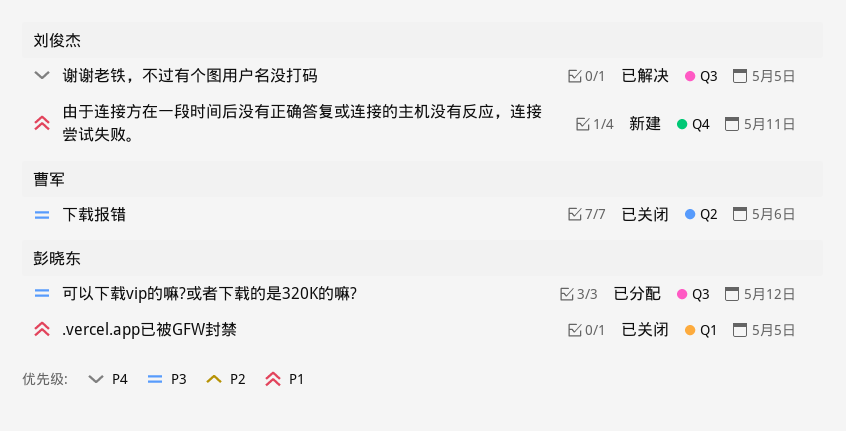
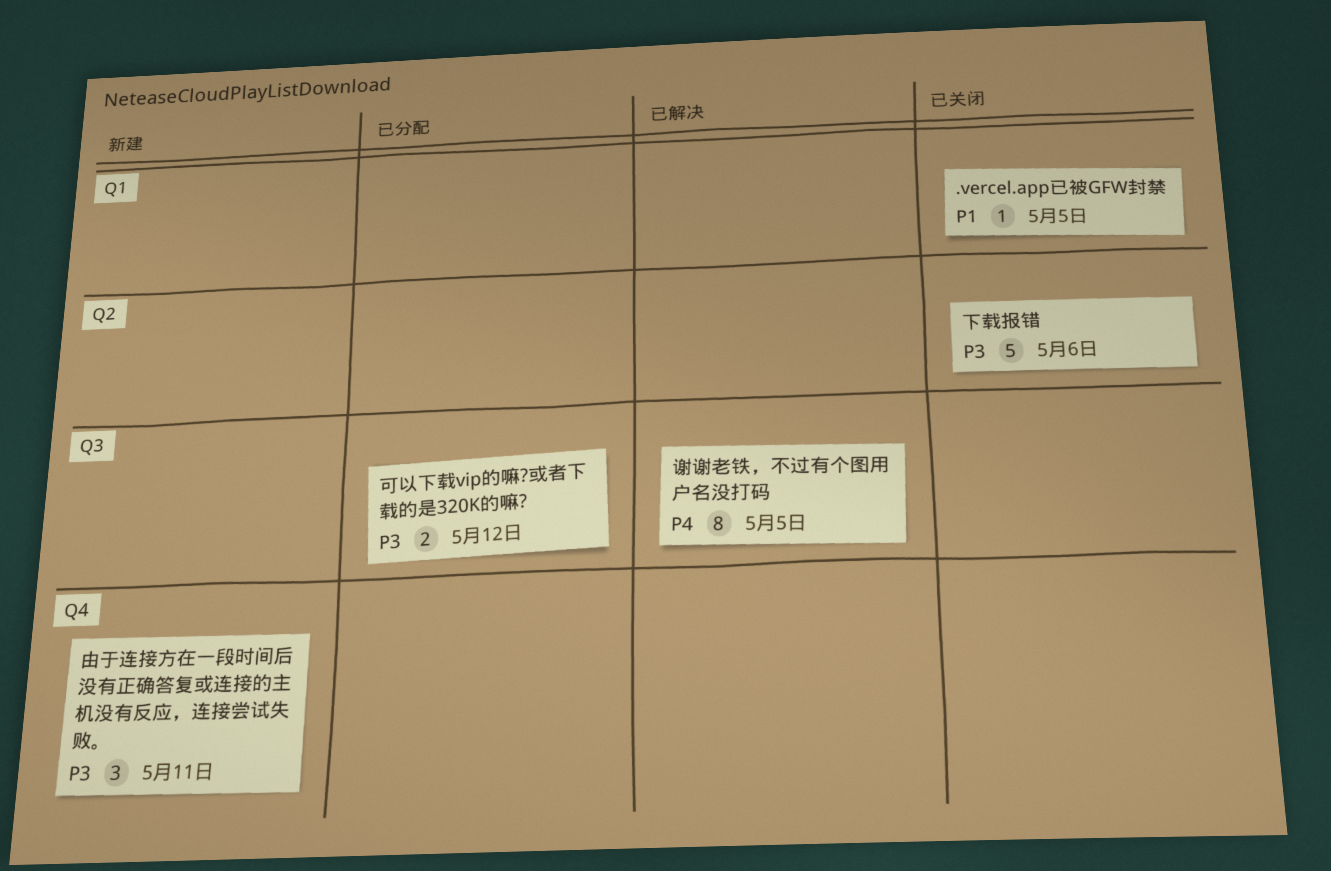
由于连接方在一段时间后没有正确答复或连接的主机没有反应，连接尝试失败。, priority: P1 -> P3

